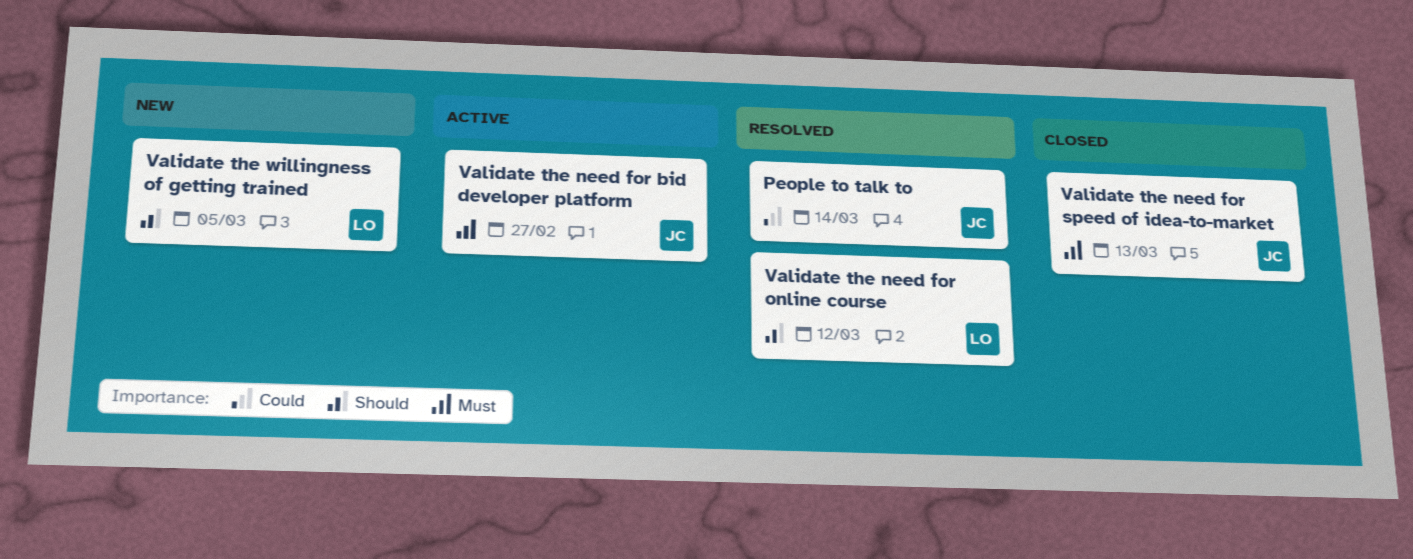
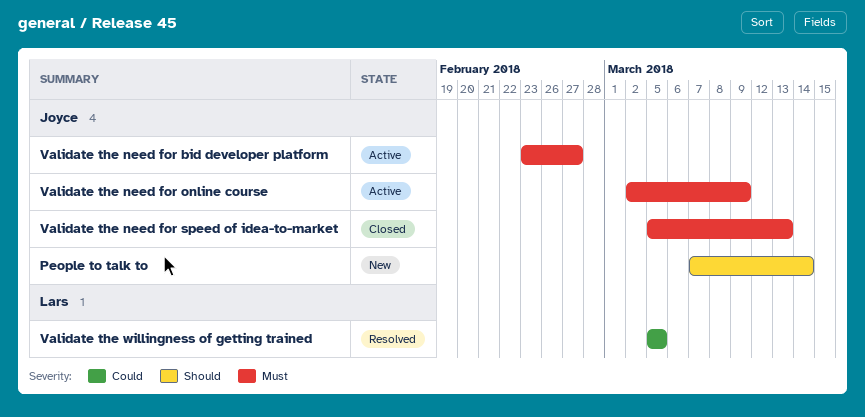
People to talk to, status: Resolved -> New
People to talk to, priority: Could -> Should
Validate the need for online course, status: Resolved -> Active
Validate the need for online course, owner: Lars -> Joyce
Validate the need for online course, priority: Should -> Must
Validate the need for online course, due: Mar 12 -> Mar 9
Validate the willingness of getting trained, status: New -> Resolved
Validate the willingness of getting trained, priority: Should -> Could

